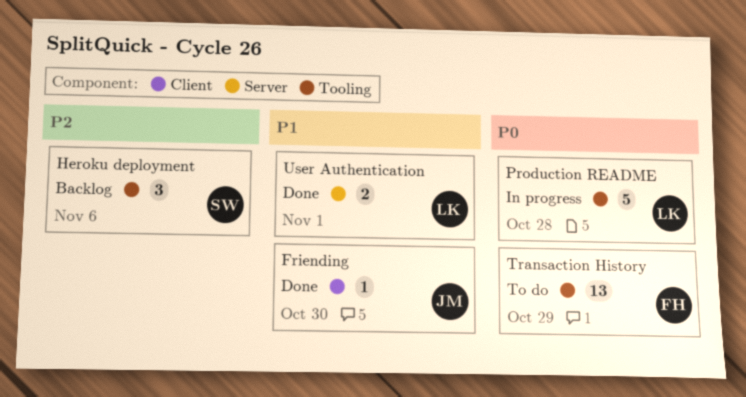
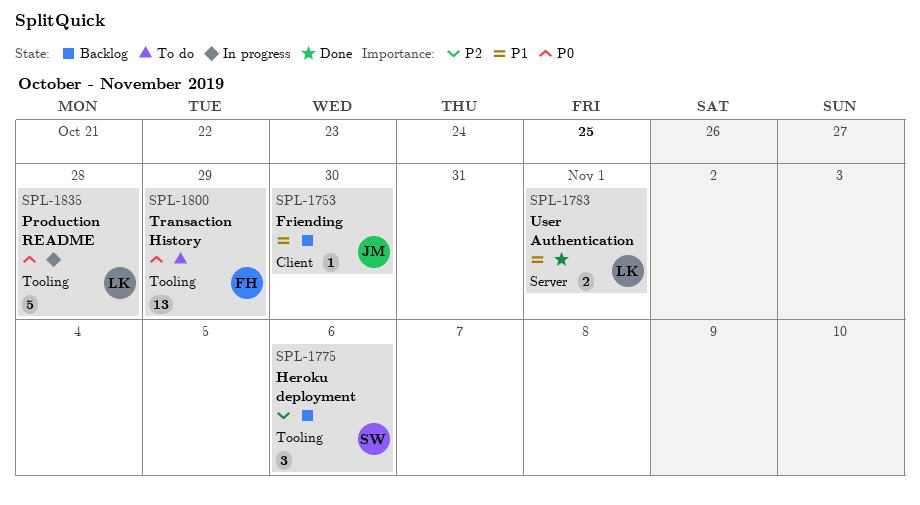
Friending, status: Done -> Backlog

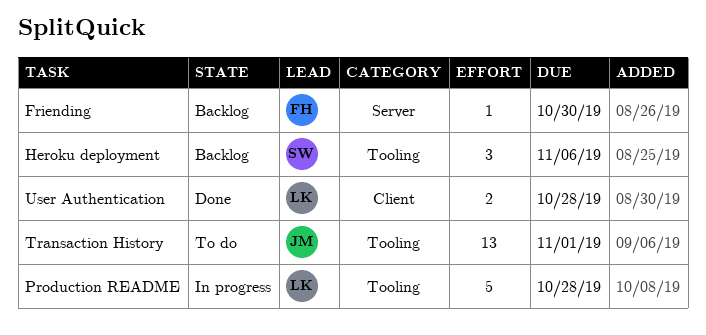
Friending, owner: JM -> FH
Friending, label: Client -> Server
Transaction History, owner: FH -> JM
Transaction History, due: Oct 29 -> Nov 1
User Authentication, label: Server -> Client
User Authentication, due: Nov 1 -> Oct 28

